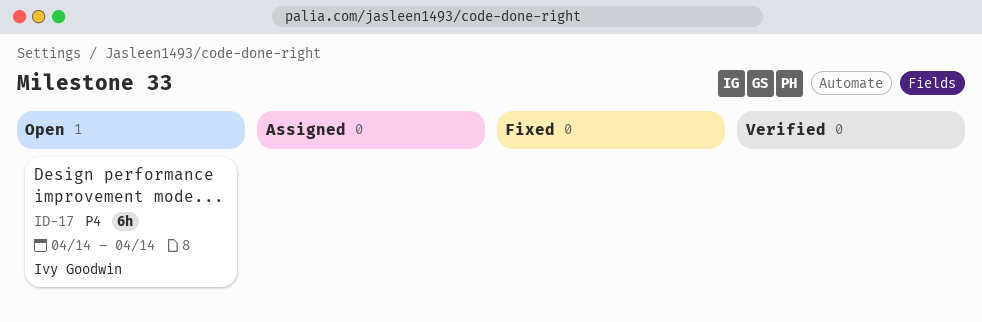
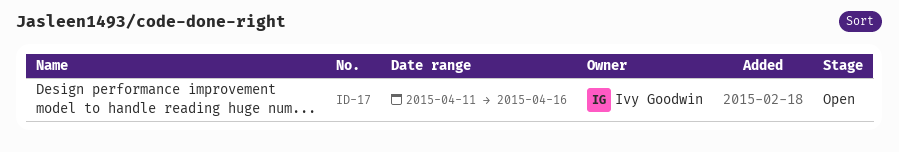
ID-17, start: Apr 14 -> Apr 11
ID-17, due: Apr 14 -> Apr 16

